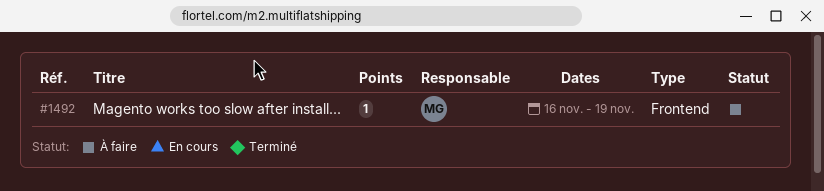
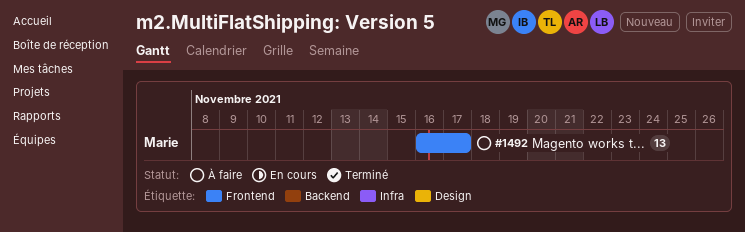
#1492, estimate: 1 -> 13
#1492, due: Nov 19 -> Nov 17

